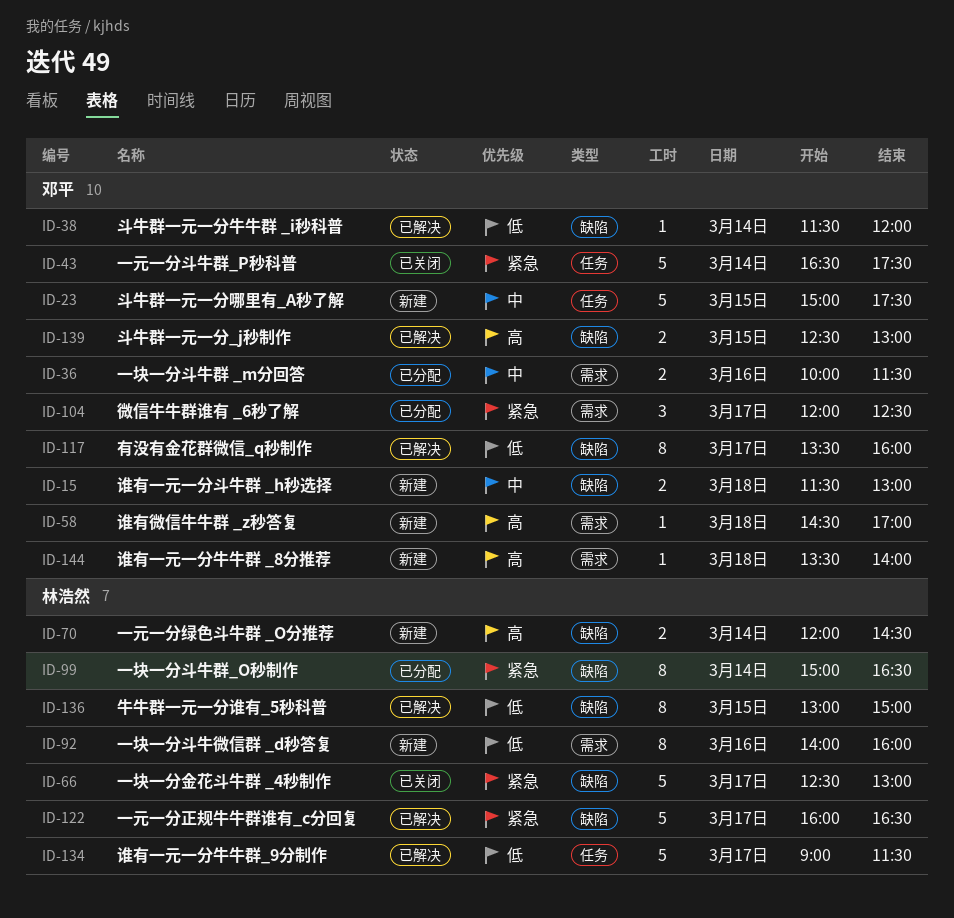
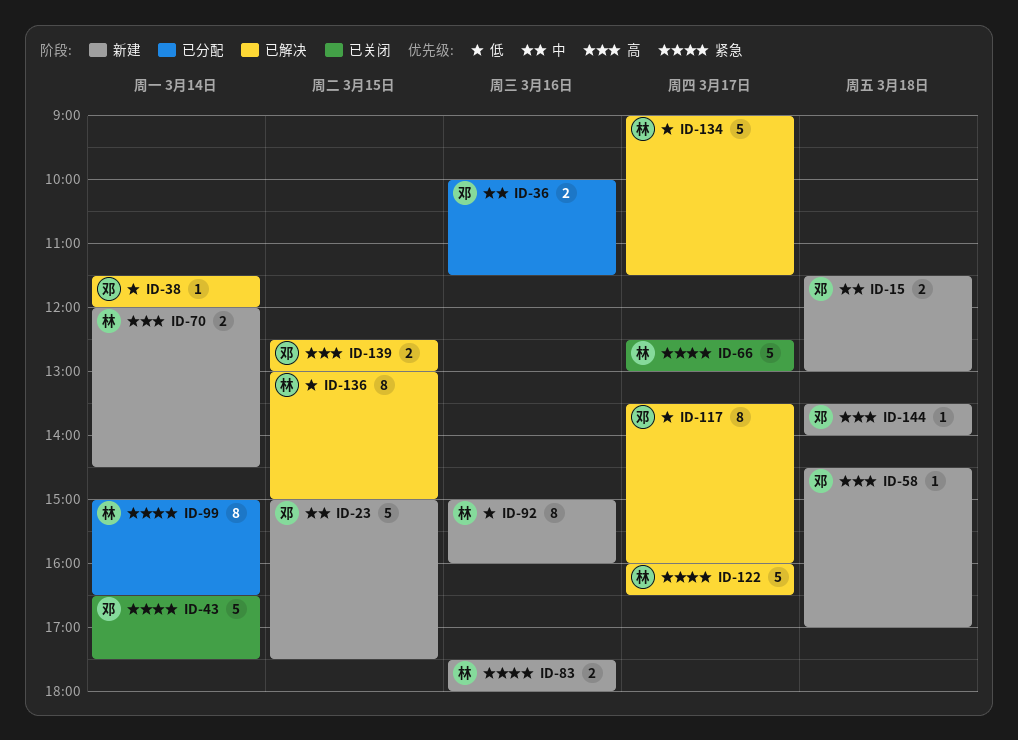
ID-83: none -> present
ID-92, begins: 14:00 -> 15:00
ID-104: present -> none

